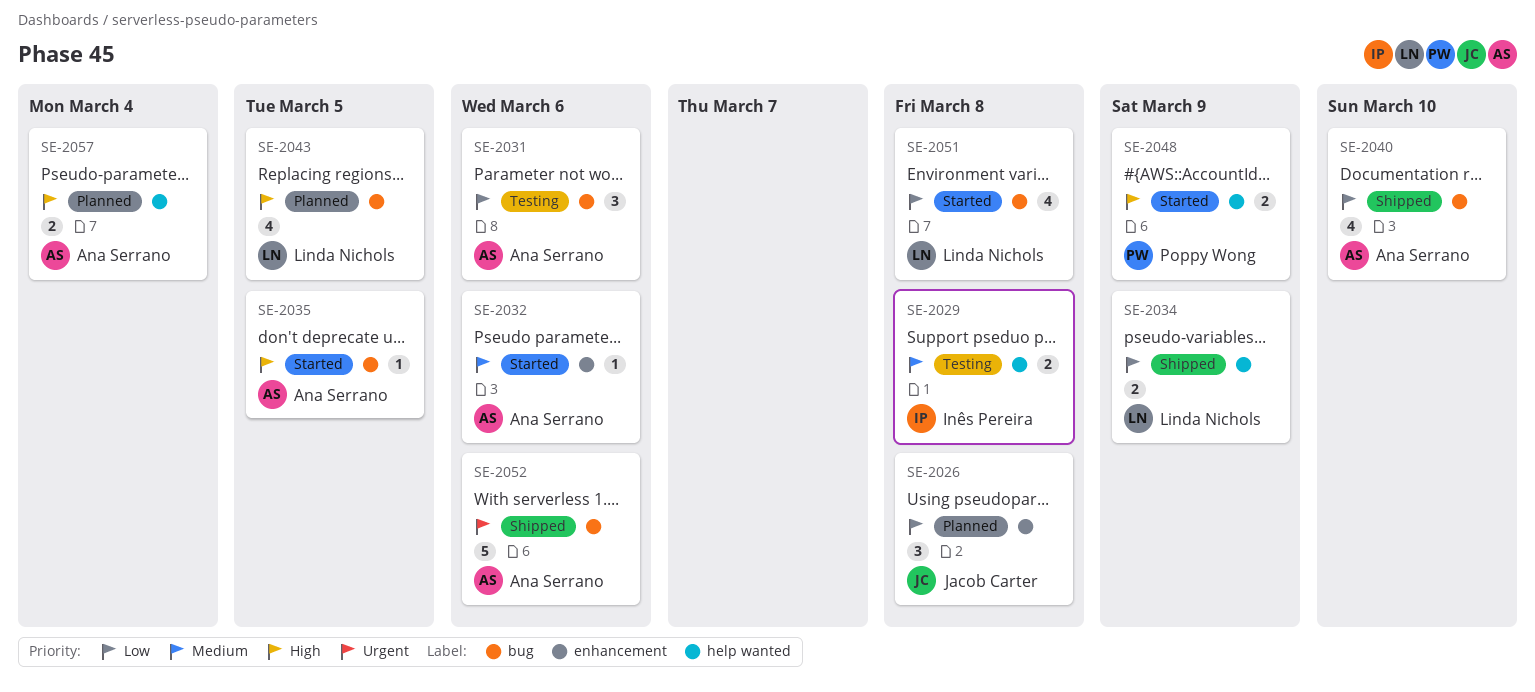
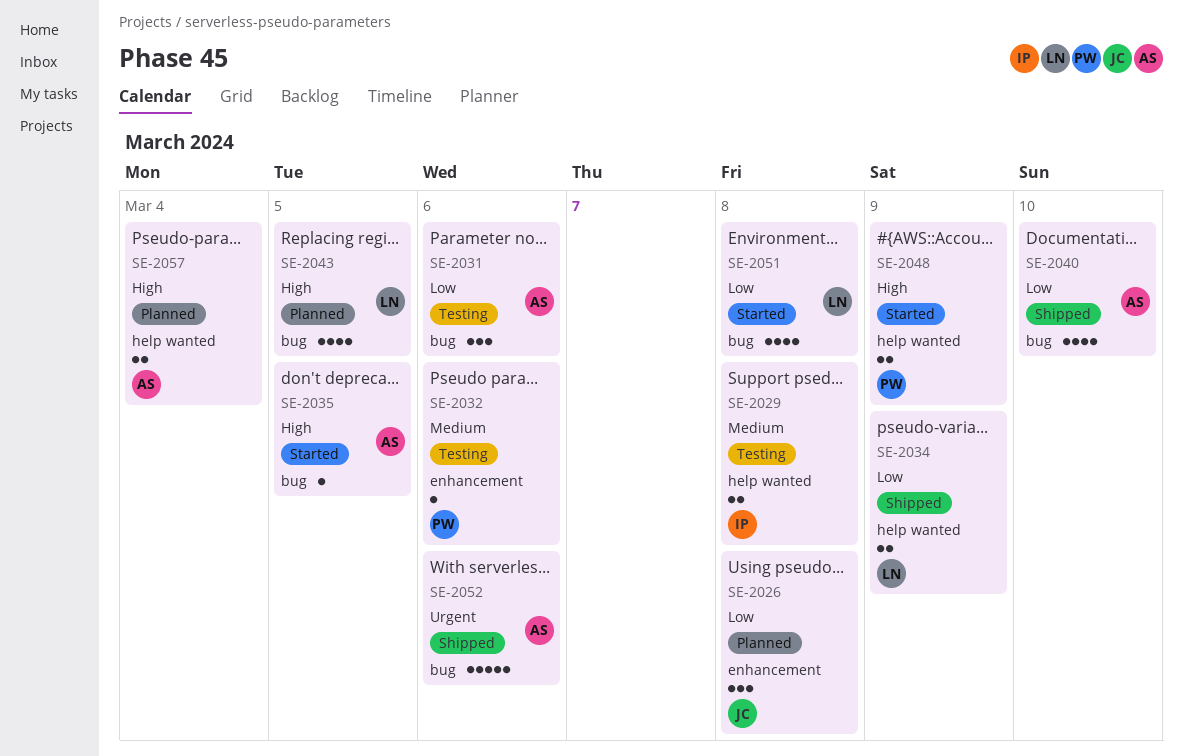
SE-2032, status: Started -> Testing
SE-2032, owner: Ana Serrano -> Poppy Wong

